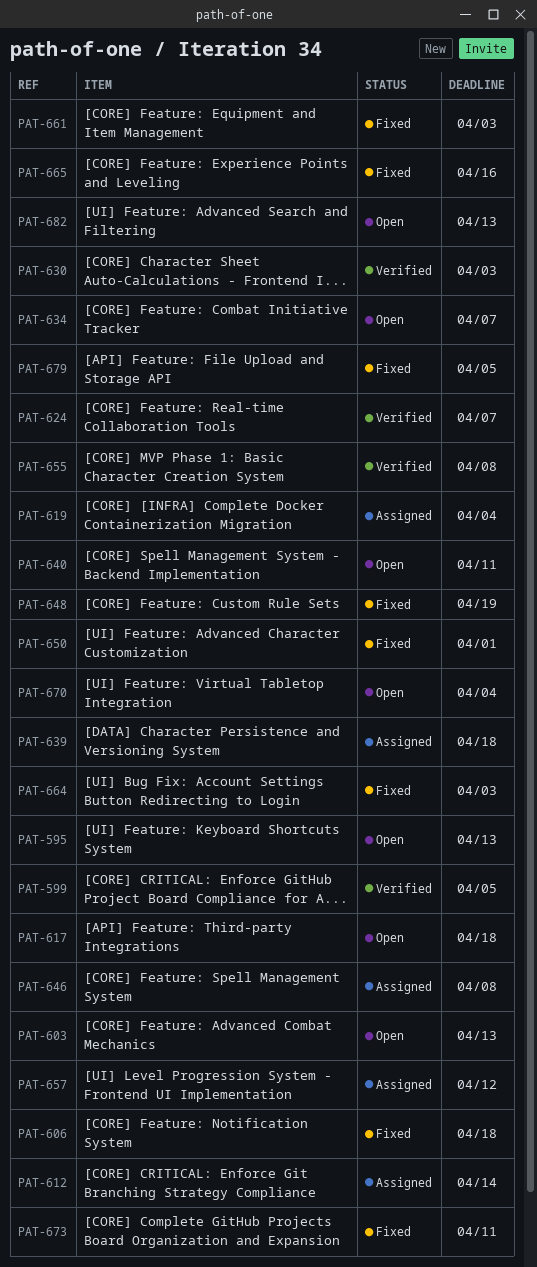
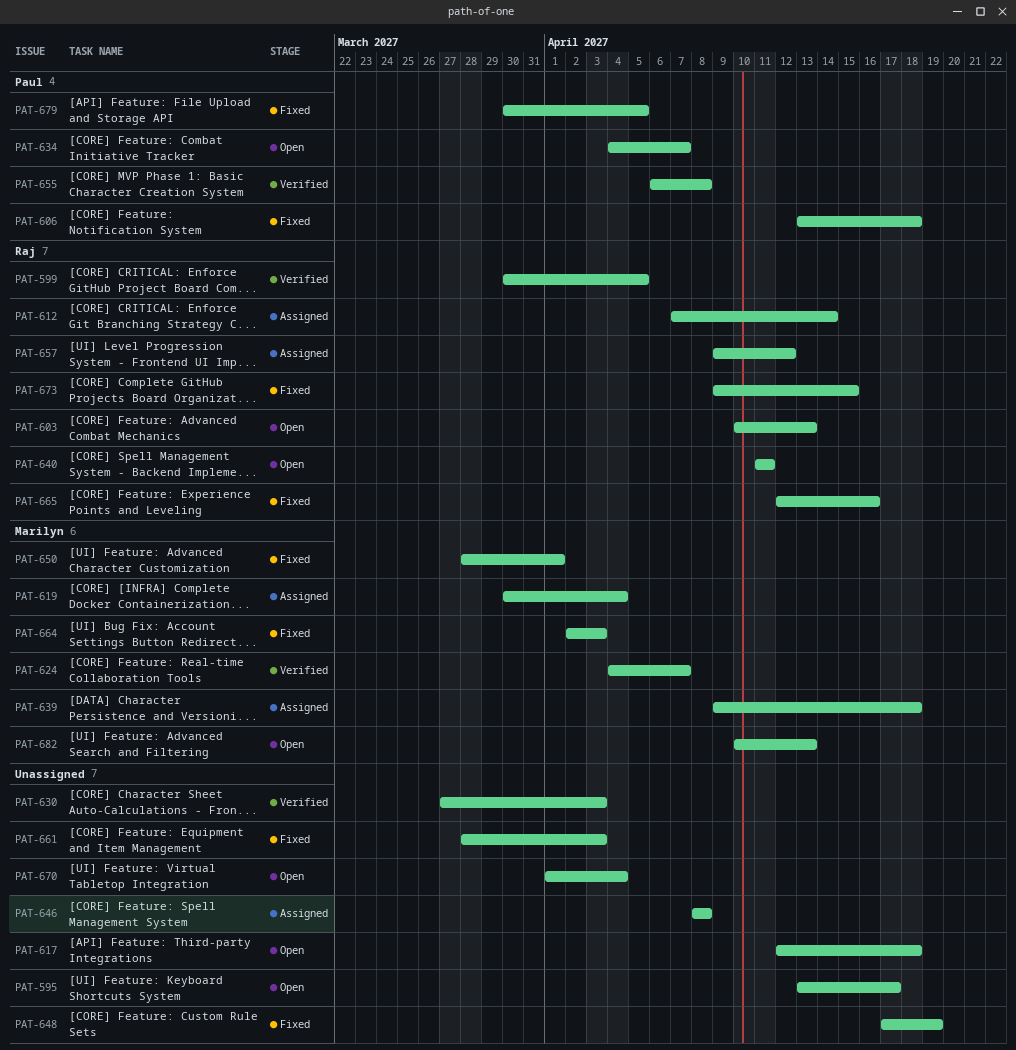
PAT-595, due: Apr 13 -> Apr 17
PAT-673, due: Apr 11 -> Apr 15

